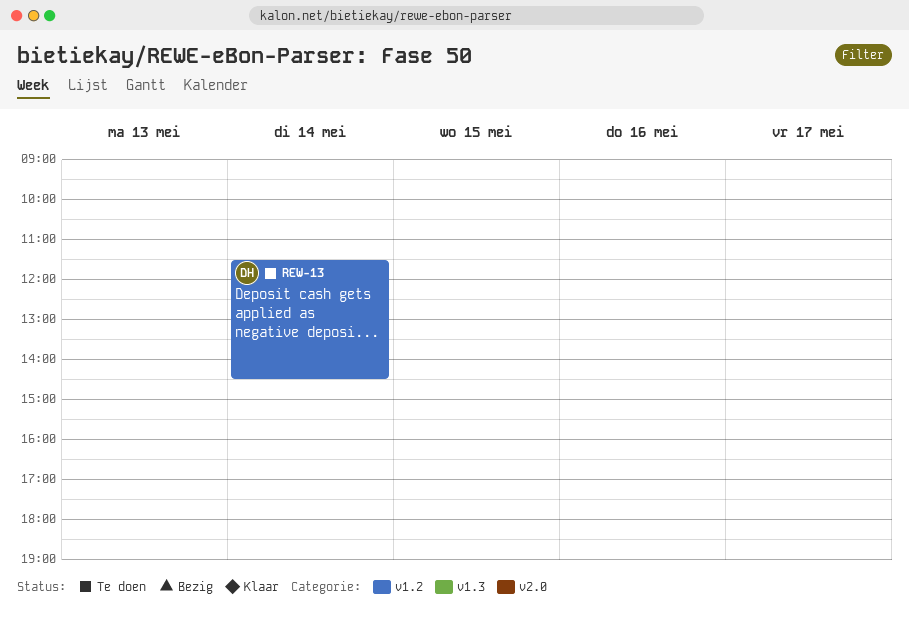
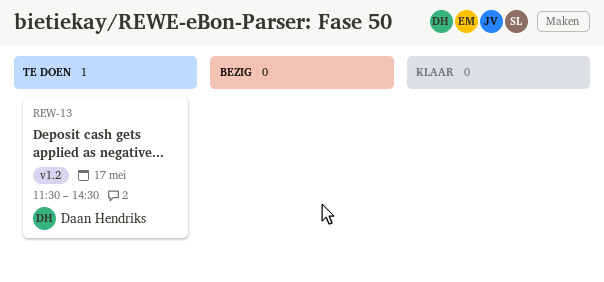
REW-13, day: May 14 -> May 17

